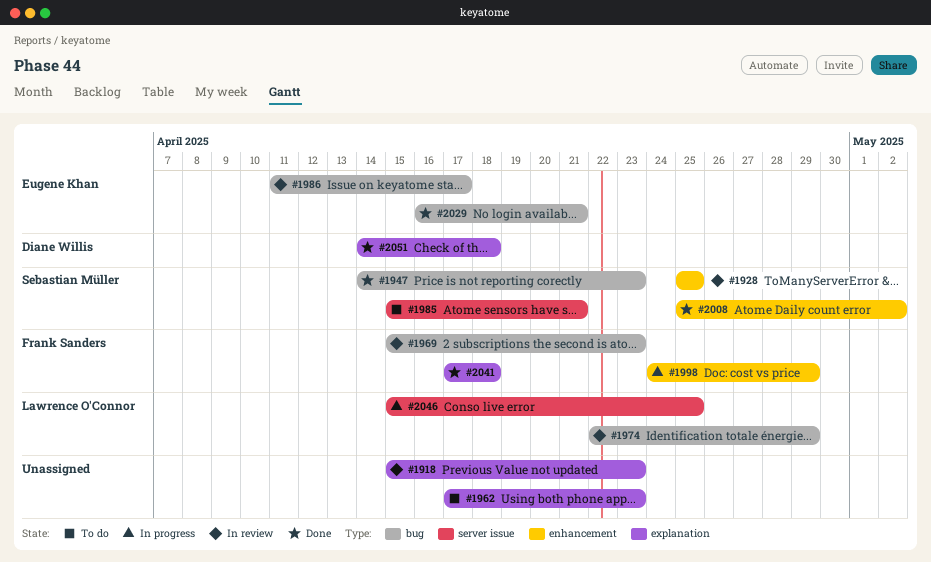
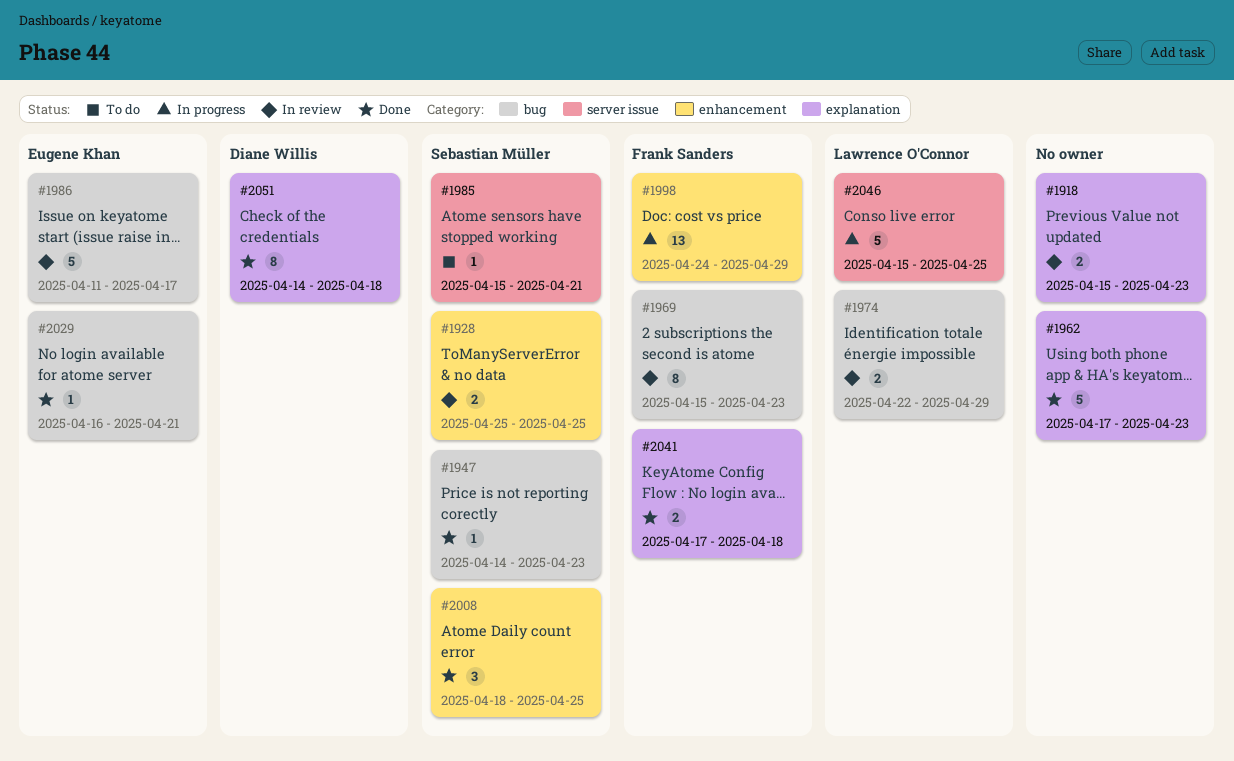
#1962, status: To do -> Done
#2008, start: Apr 25 -> Apr 18
#2008, due: May 2 -> Apr 25

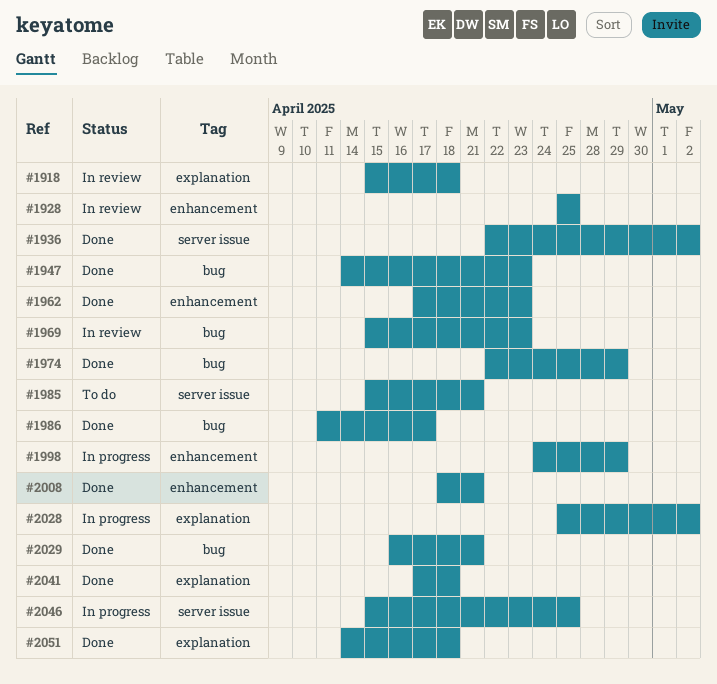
#1918, due: Apr 23 -> Apr 18
#1936: none -> present
#1962, label: explanation -> enhancement
#1974, status: In review -> Done
#1986, status: In review -> Done
#2008, due: Apr 25 -> Apr 21
#2028: none -> present

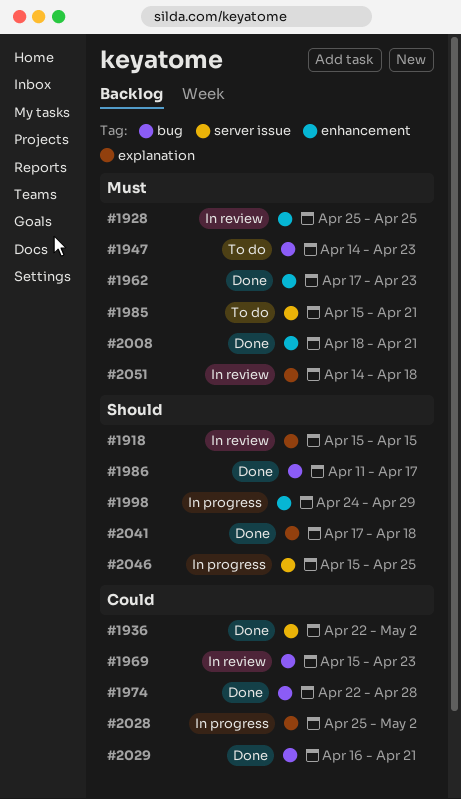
#1918, due: Apr 18 -> Apr 15
#1947, status: Done -> To do
#1974, due: Apr 29 -> Apr 28
#2051, status: Done -> In review

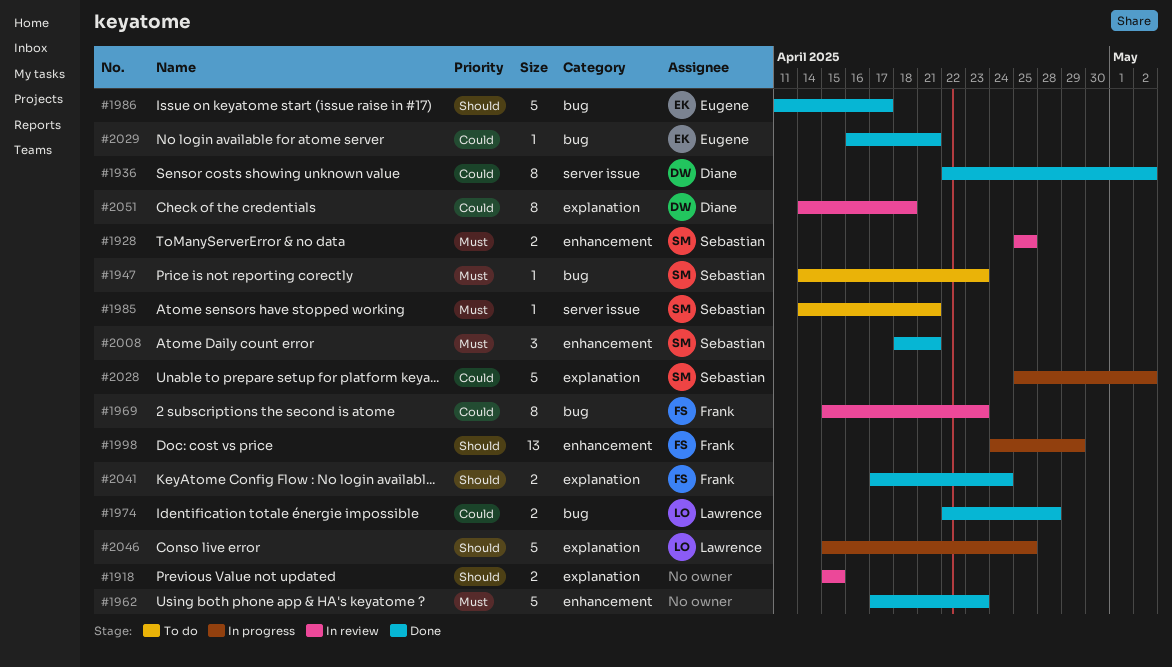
#1985, start: Apr 15 -> Apr 14
#2041, due: Apr 18 -> Apr 24
#2046, label: server issue -> explanation
#2051, priority: Must -> Could

